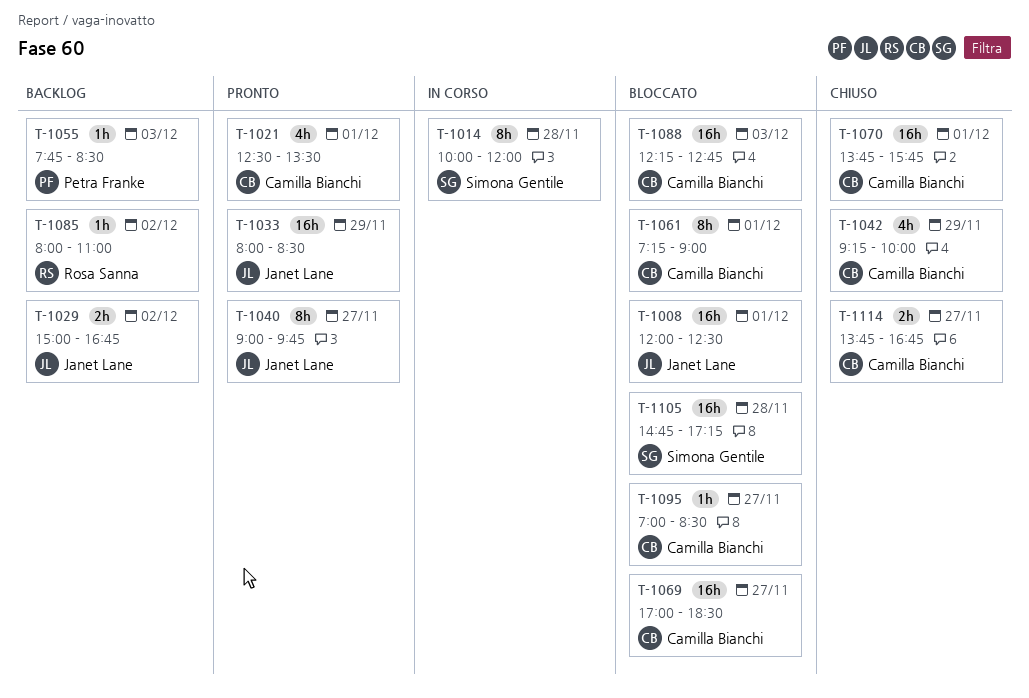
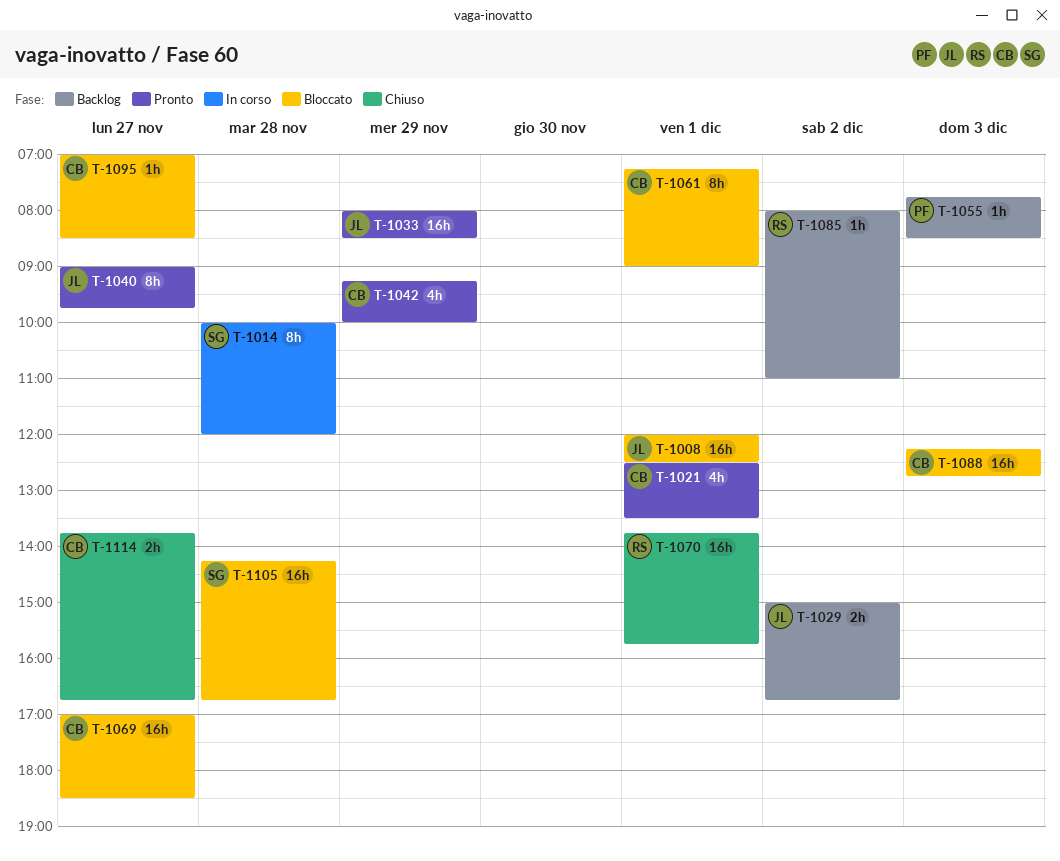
T-1042, status: Chiuso -> Pronto
T-1070, owner: Camilla Bianchi -> Rosa Sanna
T-1105, begins: 14:45 -> 14:15
T-1105, ends: 17:15 -> 16:45

